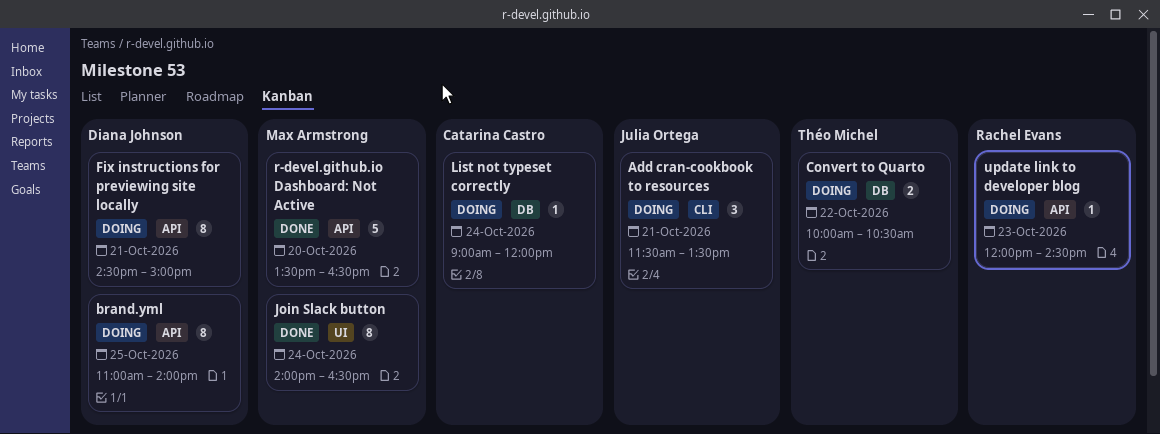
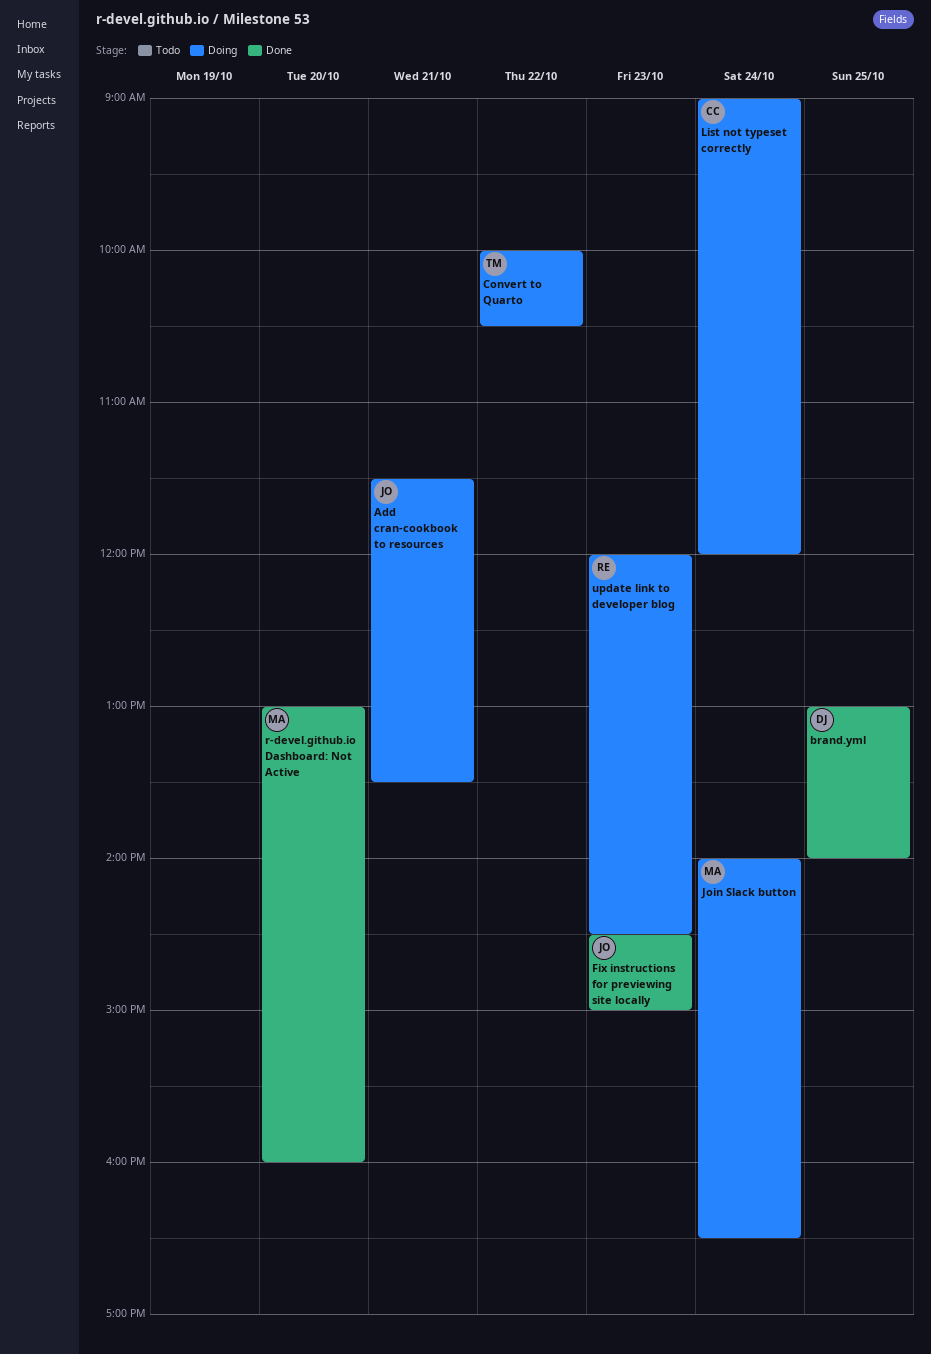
brand.yml, status: Doing -> Done
brand.yml, begins: 11:00 -> 13:00
Fix instructions for previewing site locally, status: Doing -> Done
Fix instructions for previewing site locally, owner: Diana Johnson -> Julia Ortega
Fix instructions for previewing site locally, day: Oct 21 -> Oct 23
Join Slack button, status: Done -> Doing
r-devel.github.io Dashboard: Not Active, begins: 13:30 -> 13:00
r-devel.github.io Dashboard: Not Active, ends: 16:30 -> 16:00

